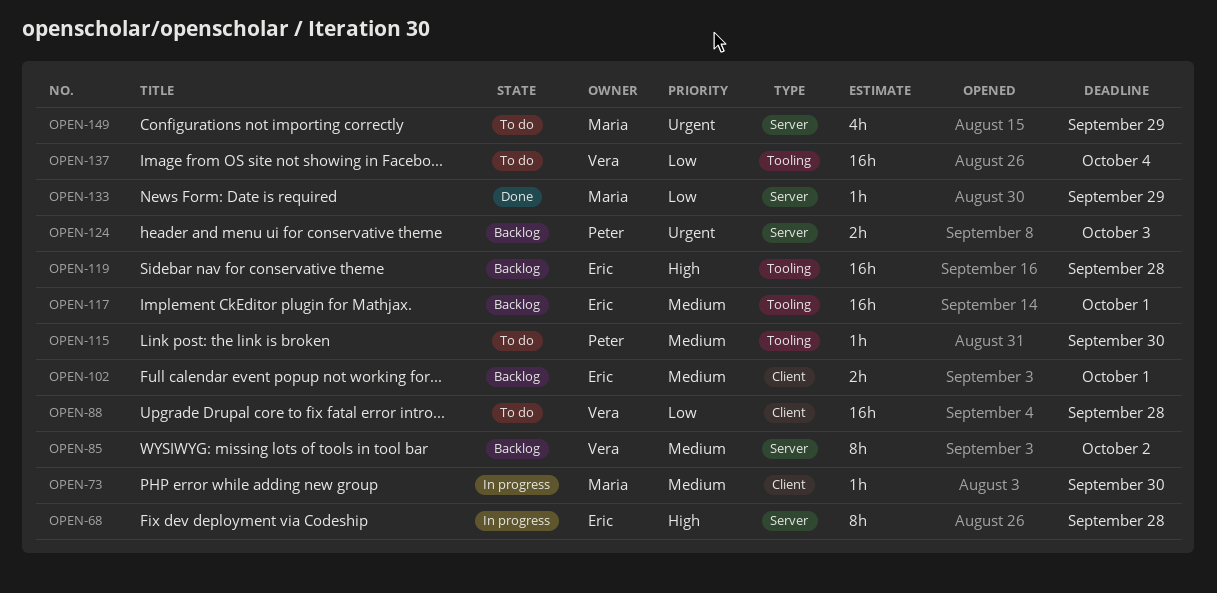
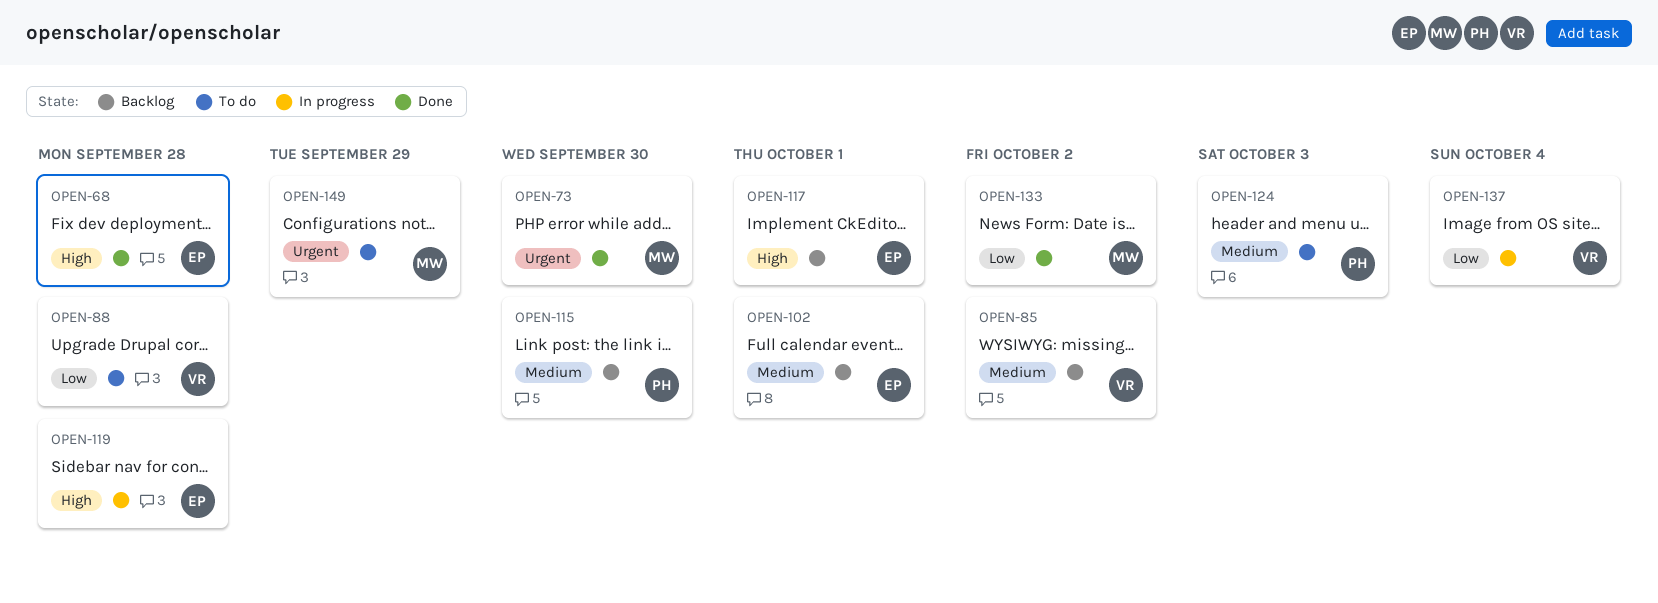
OPEN-68, status: In progress -> Done
OPEN-73, status: In progress -> Done
OPEN-73, priority: Medium -> Urgent
OPEN-115, status: To do -> Backlog
OPEN-117, priority: Medium -> High
OPEN-119, status: Backlog -> In progress
OPEN-124, status: Backlog -> To do
OPEN-124, priority: Urgent -> Medium
OPEN-133, due: Sep 29 -> Oct 2
OPEN-137, status: To do -> In progress

